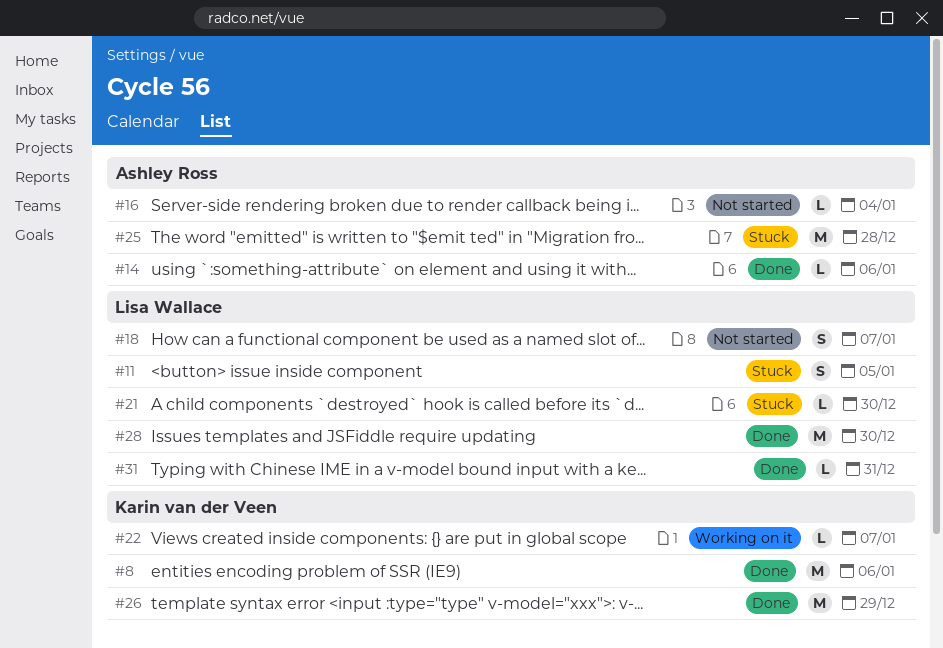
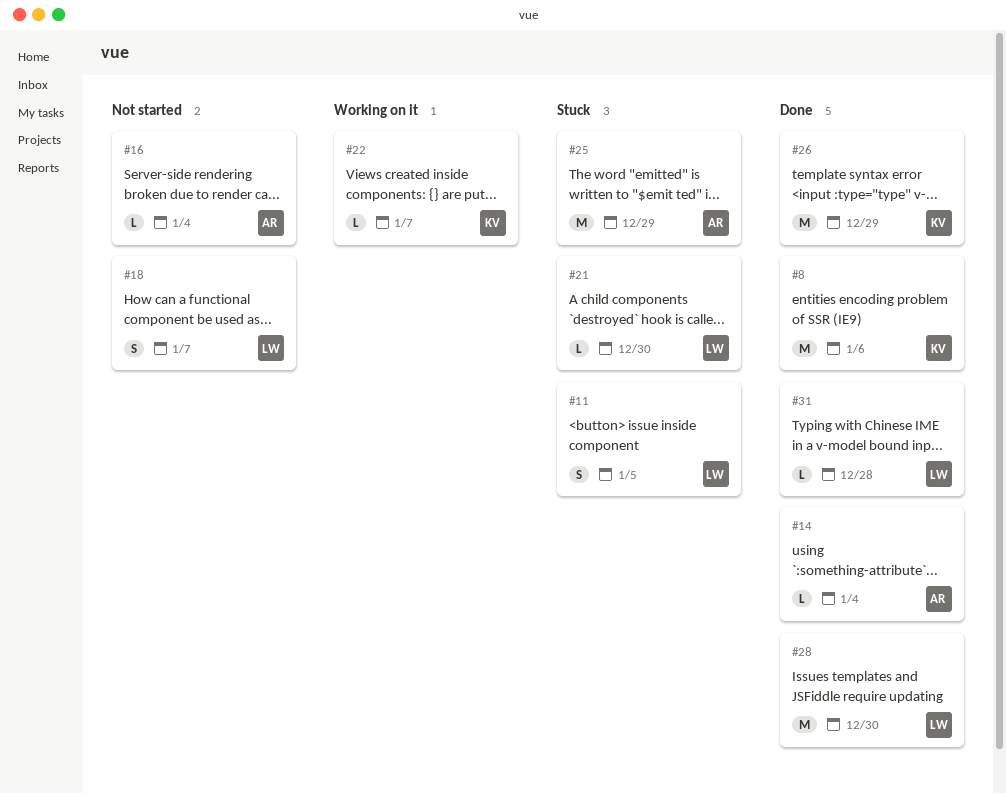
#14, due: Jan 6 -> Jan 4
#25, due: Dec 28 -> Dec 29
#31, due: Dec 31 -> Dec 28

